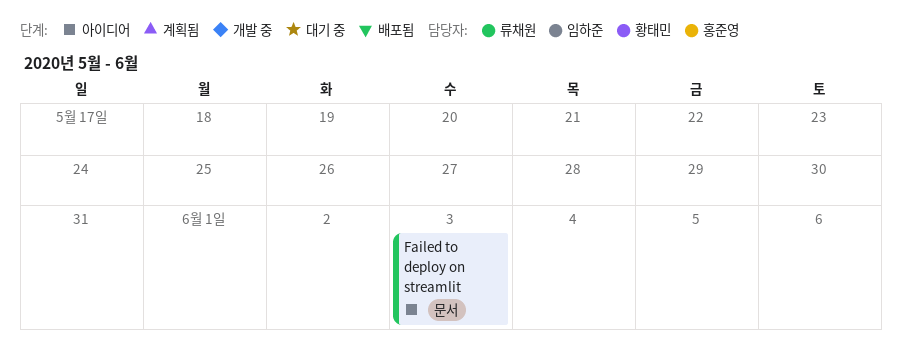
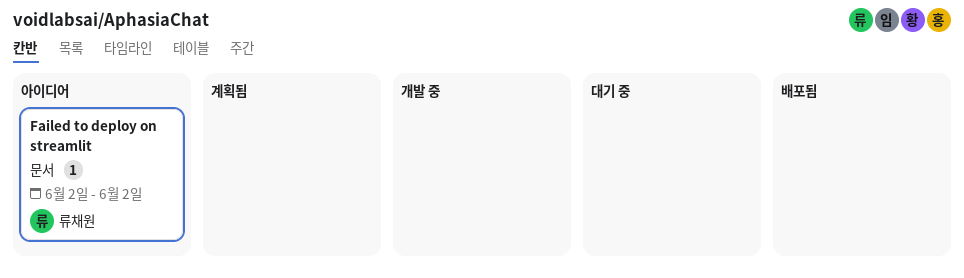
Failed to deploy on streamlit, due: Jun 3 -> Jun 2

